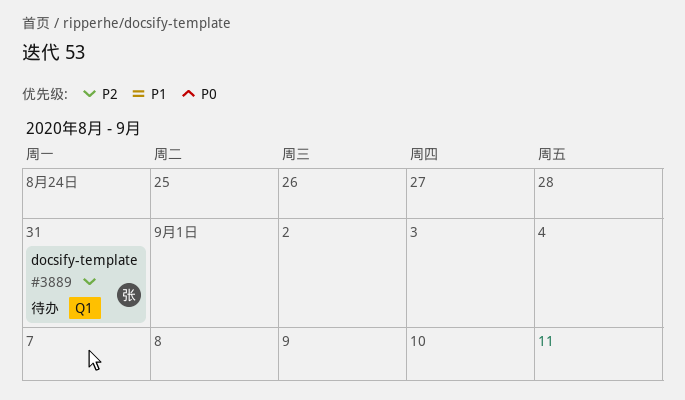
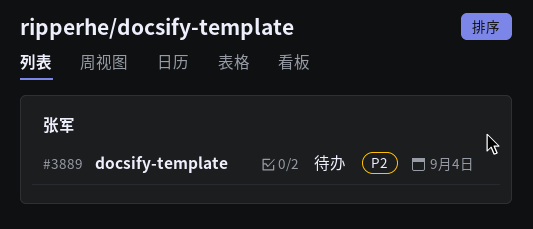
#3889, due: Aug 31 -> Sep 4

